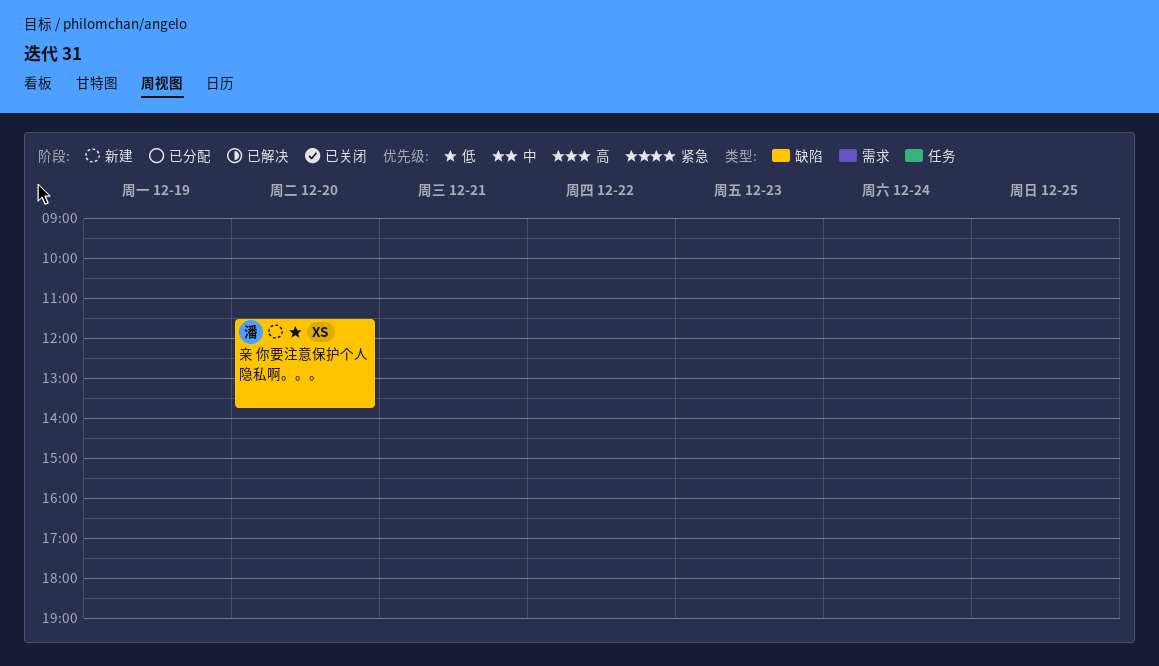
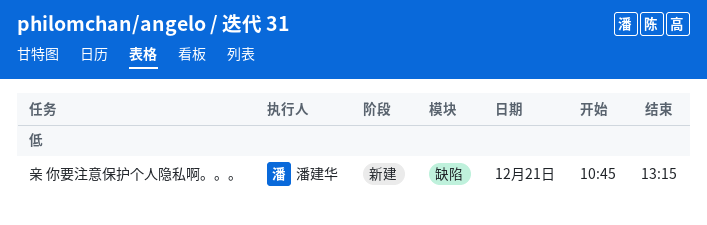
亲 你要注意保护个人隐私啊。。。, day: Dec 20 -> Dec 21
亲 你要注意保护个人隐私啊。。。, begins: 11:30 -> 10:45
亲 你要注意保护个人隐私啊。。。, ends: 13:45 -> 13:15

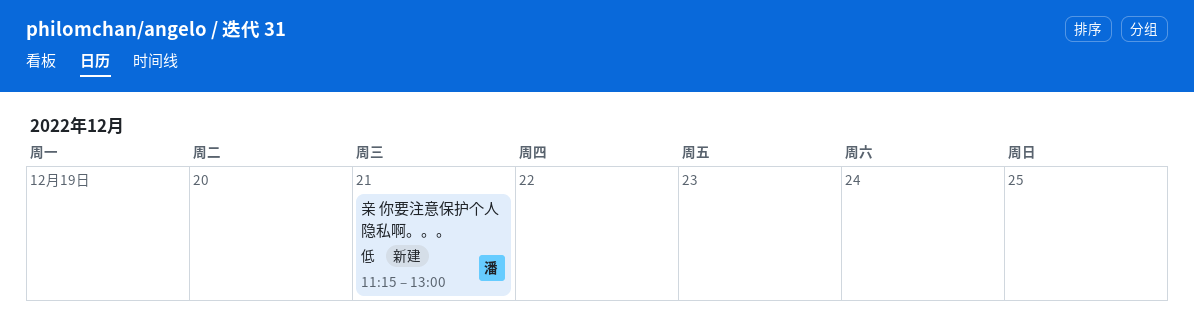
亲 你要注意保护个人隐私啊。。。, begins: 10:45 -> 11:15
亲 你要注意保护个人隐私啊。。。, ends: 13:15 -> 13:00

